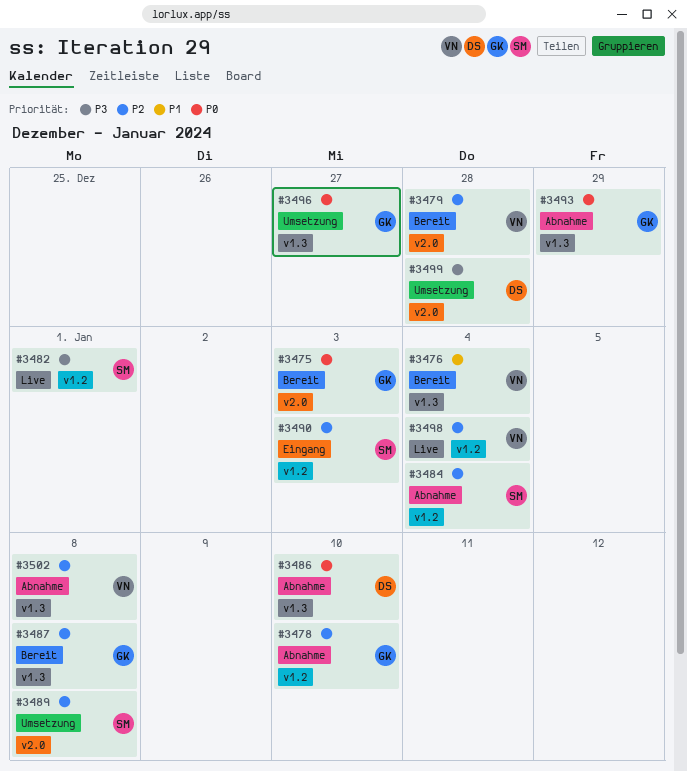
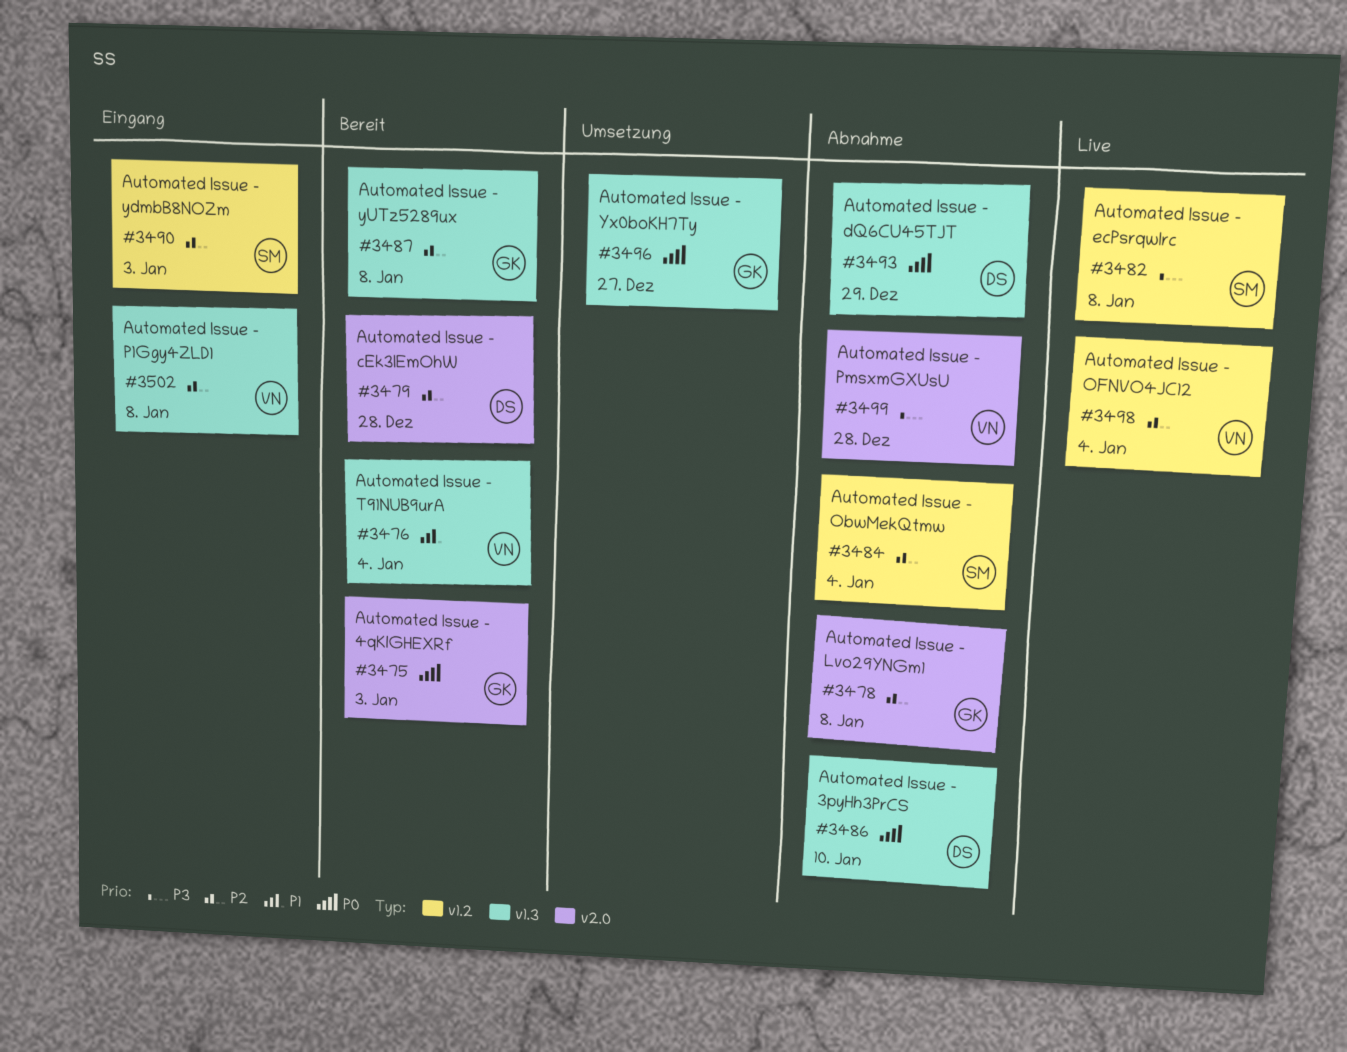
#3478, label: v1.2 -> v2.0
#3478, due: Jan 10 -> Jan 8
#3479, owner: VN -> DS
#3482, due: Jan 1 -> Jan 8
#3489: present -> none
#3493, owner: GK -> DS
#3499, status: Umsetzung -> Abnahme
#3499, owner: DS -> VN
#3502, status: Abnahme -> Eingang

